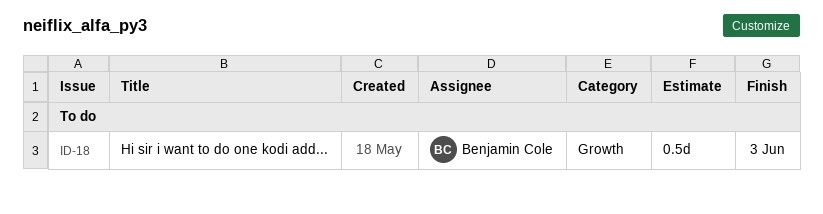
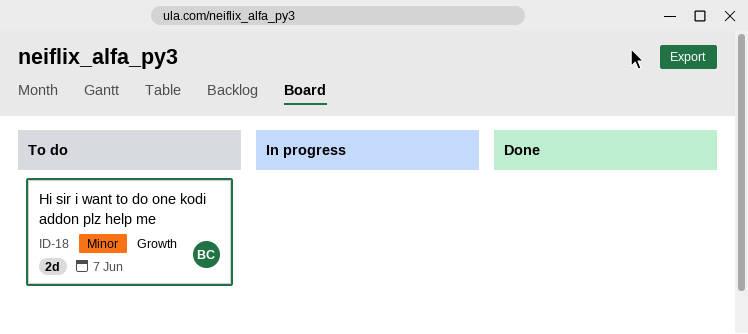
ID-18, estimate: 0.5d -> 2d
ID-18, due: Jun 3 -> Jun 7

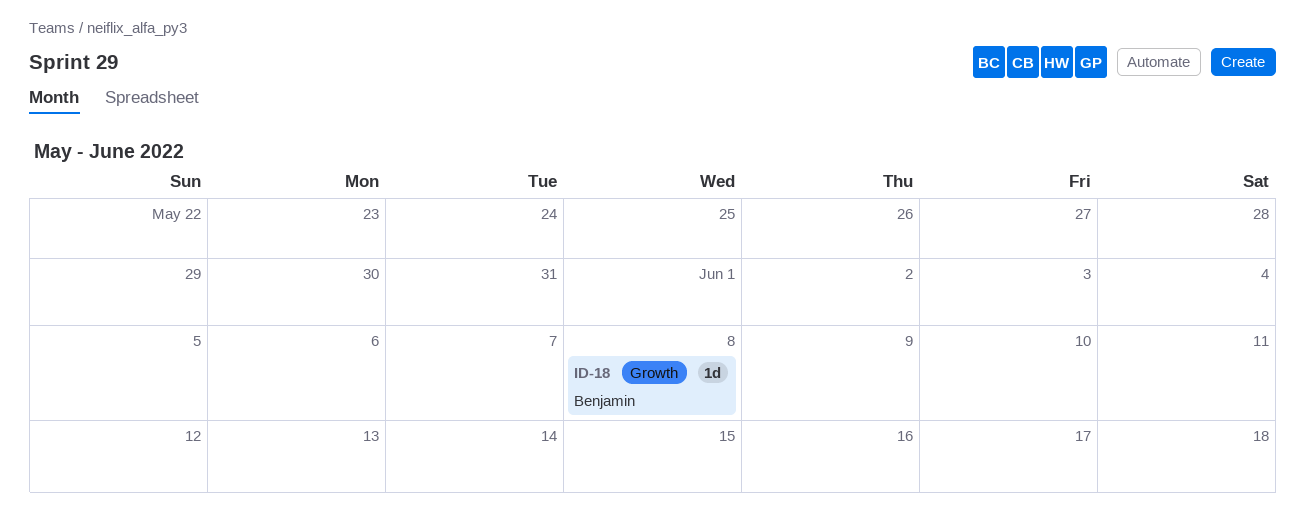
ID-18, estimate: 2d -> 1d
ID-18, due: Jun 7 -> Jun 8

